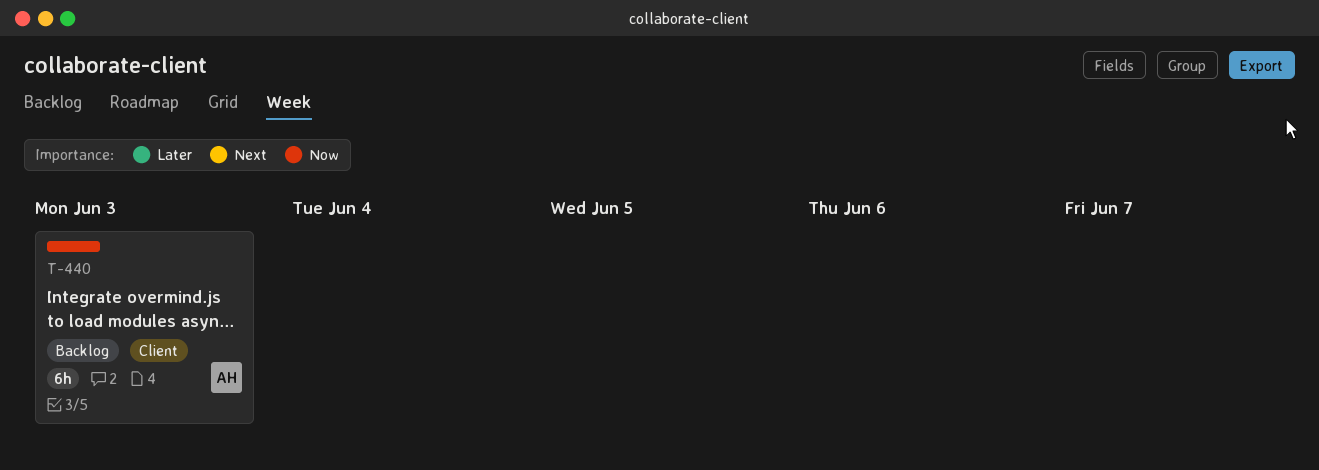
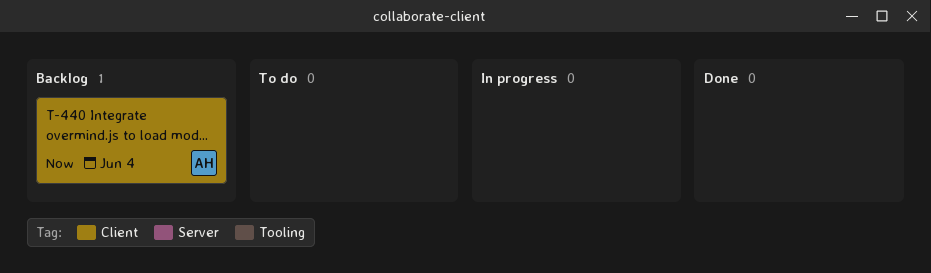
T-440, due: Jun 3 -> Jun 4

